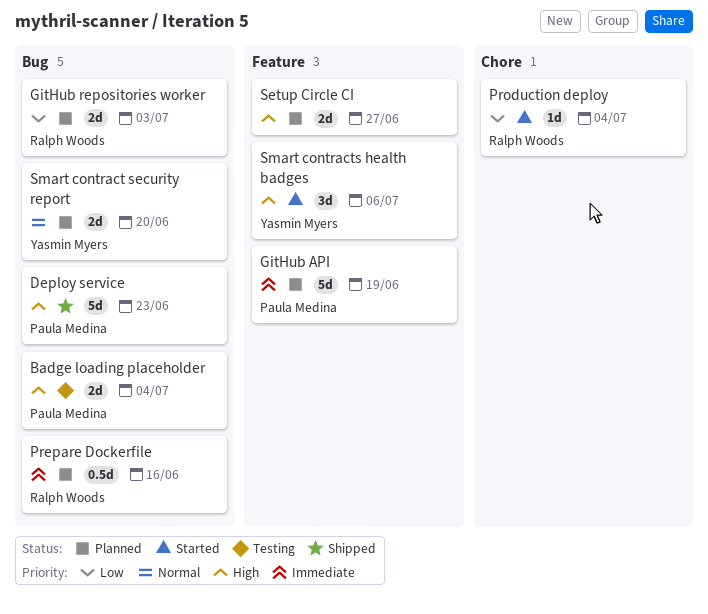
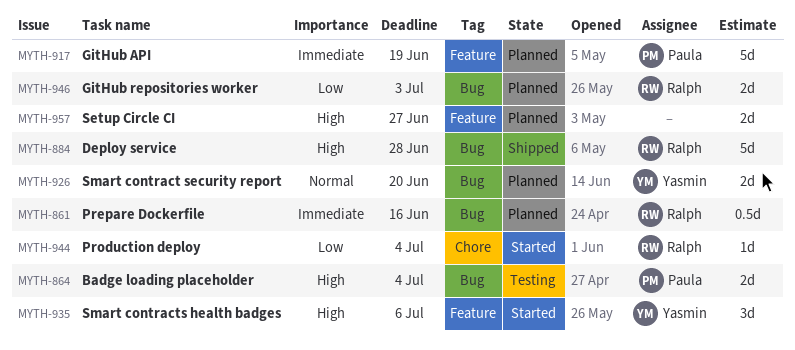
Deploy service, owner: Paula Medina -> Ralph Woods
Deploy service, due: Jun 23 -> Jun 28

